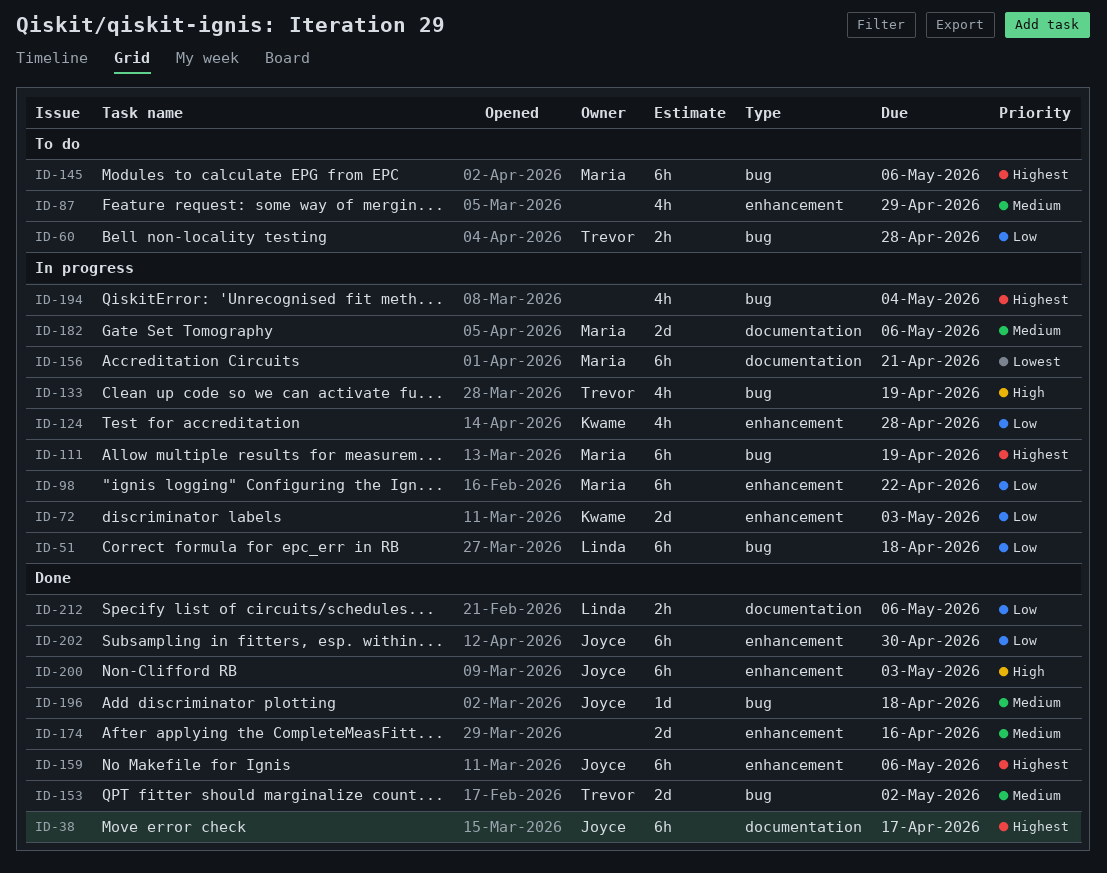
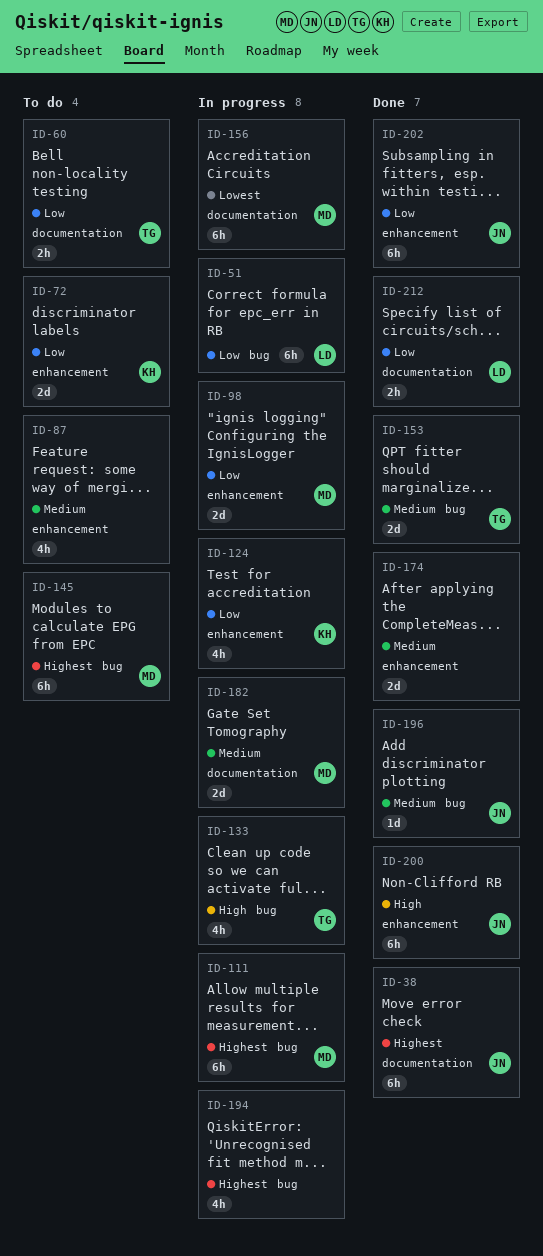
ID-60, label: bug -> documentation
ID-72, status: In progress -> To do
ID-98, estimate: 6h -> 2d
ID-159: present -> none

